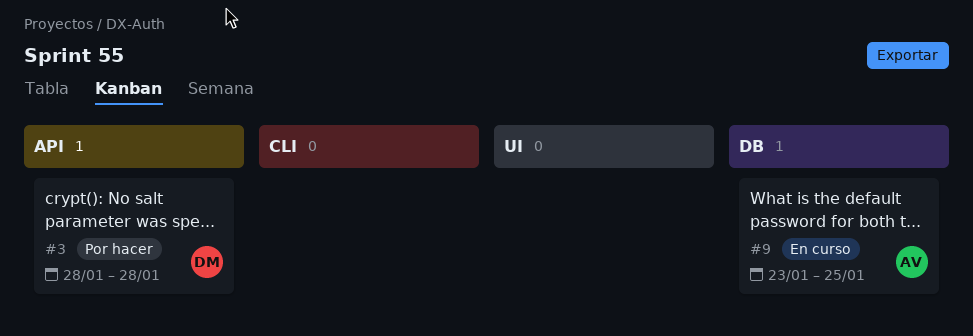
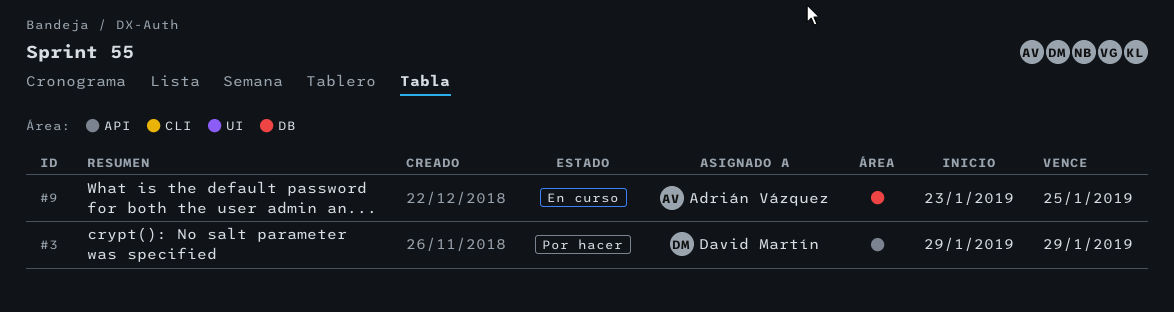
#3, start: Jan 28 -> Jan 29
#3, due: Jan 28 -> Jan 29

